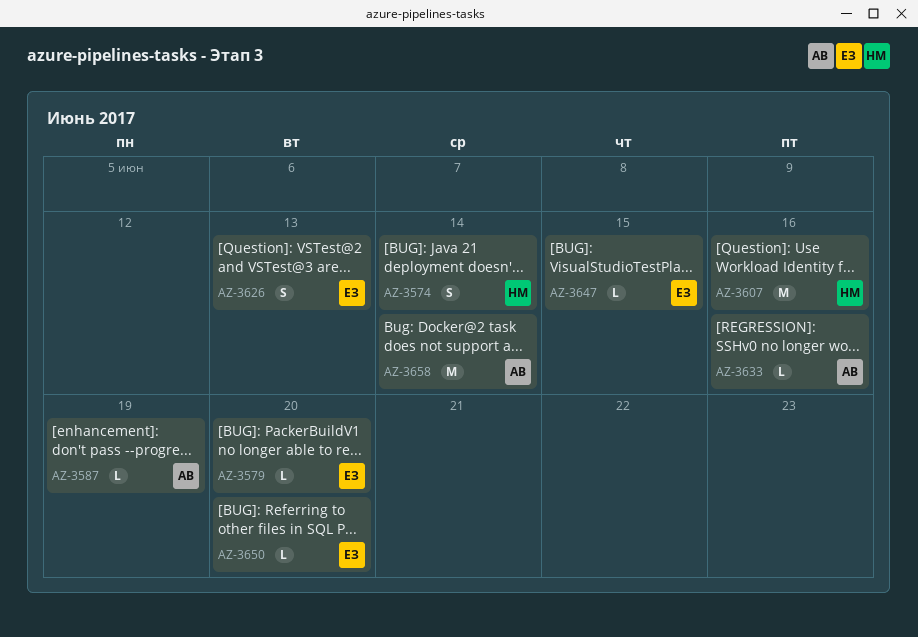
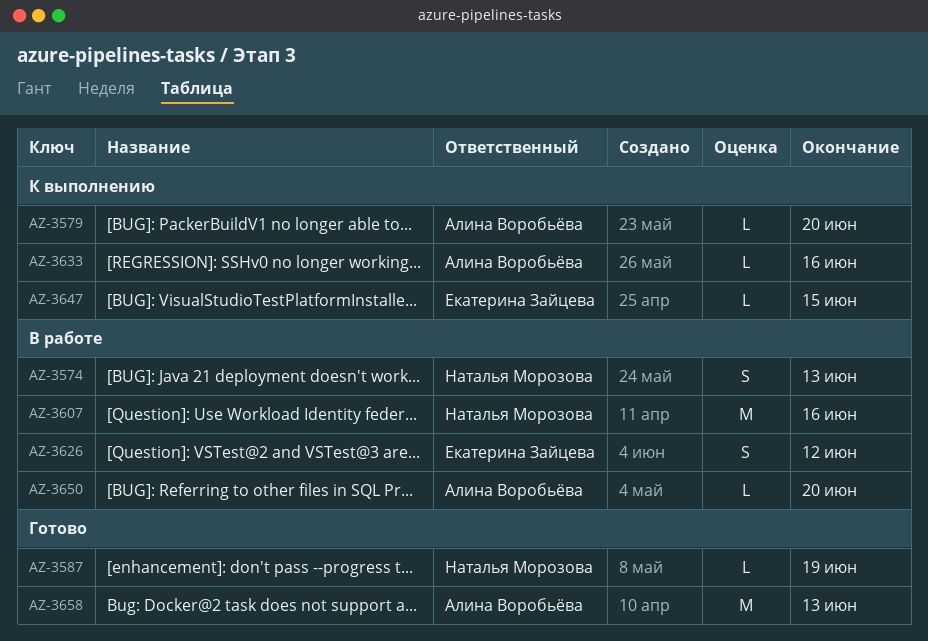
AZ-3574, due: Jun 14 -> Jun 13
AZ-3579, owner: Екатерина Зайцева -> Алина Воробьёва
AZ-3587, owner: Алина Воробьёва -> Наталья Морозова
AZ-3626, due: Jun 13 -> Jun 12
AZ-3650, owner: Екатерина Зайцева -> Алина Воробьёва
AZ-3658, due: Jun 14 -> Jun 13

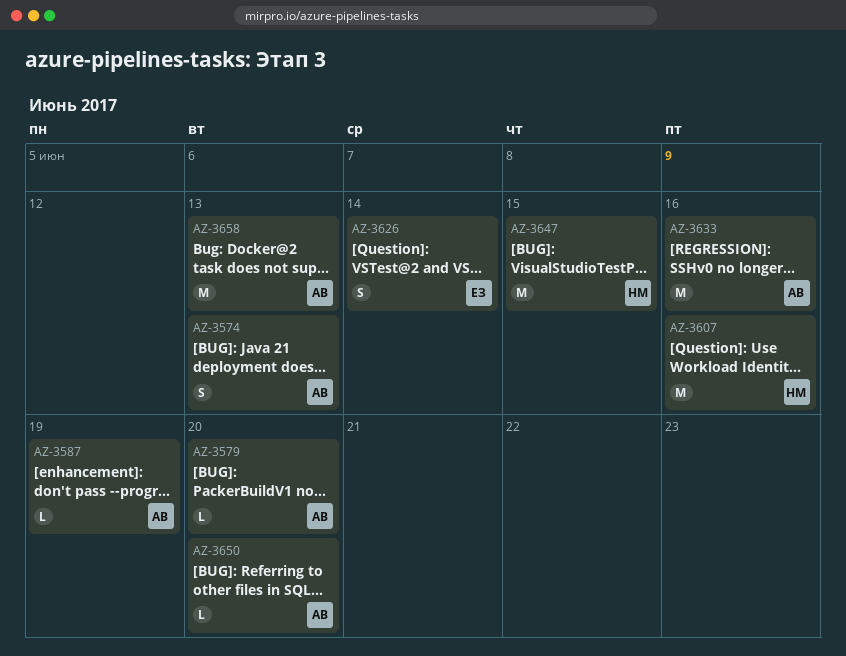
AZ-3574, owner: Наталья Морозова -> Алина Воробьёва
AZ-3587, owner: Наталья Морозова -> Алина Воробьёва
AZ-3626, due: Jun 12 -> Jun 14
AZ-3633, estimate: L -> M
AZ-3647, owner: Екатерина Зайцева -> Наталья Морозова
AZ-3647, estimate: L -> M

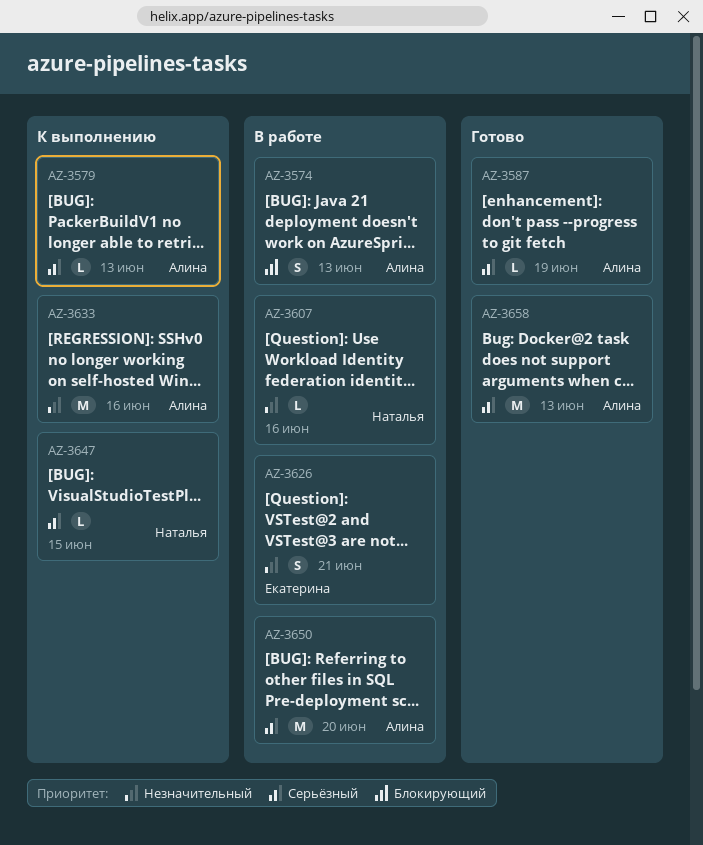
AZ-3579, due: Jun 20 -> Jun 13
AZ-3607, estimate: M -> L
AZ-3626, due: Jun 14 -> Jun 21
AZ-3647, estimate: M -> L
AZ-3650, estimate: L -> M

